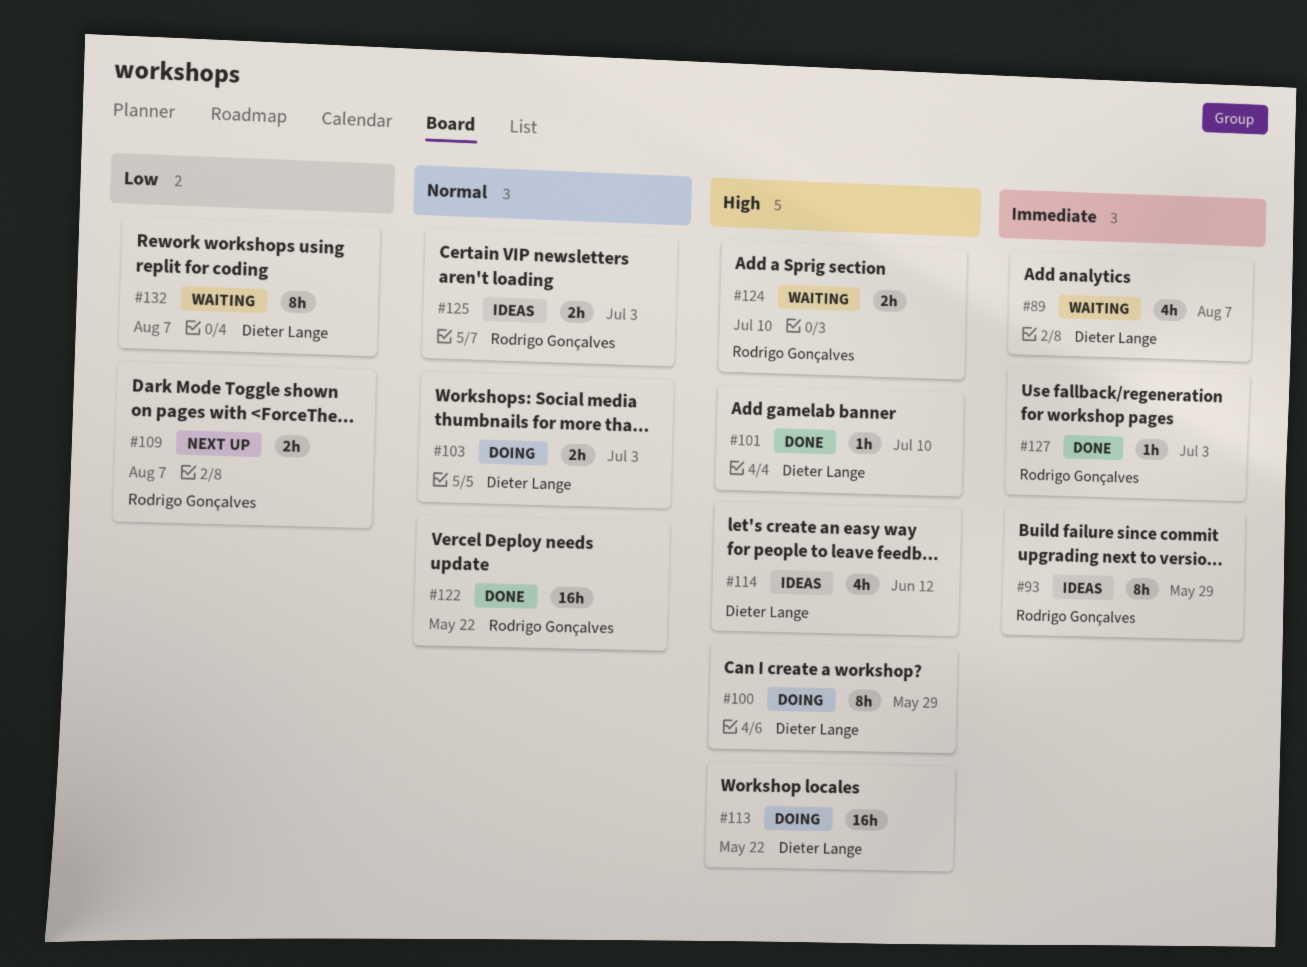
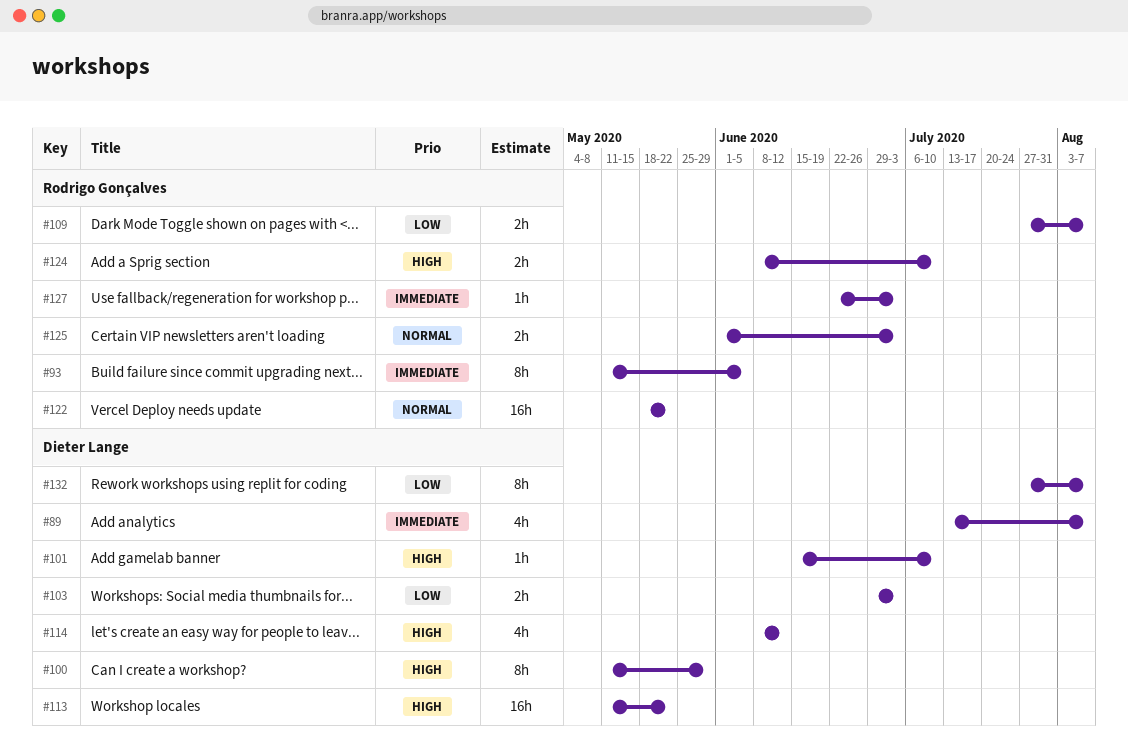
#93, due: May 29 -> Jun 5
#103, priority: Normal -> Low

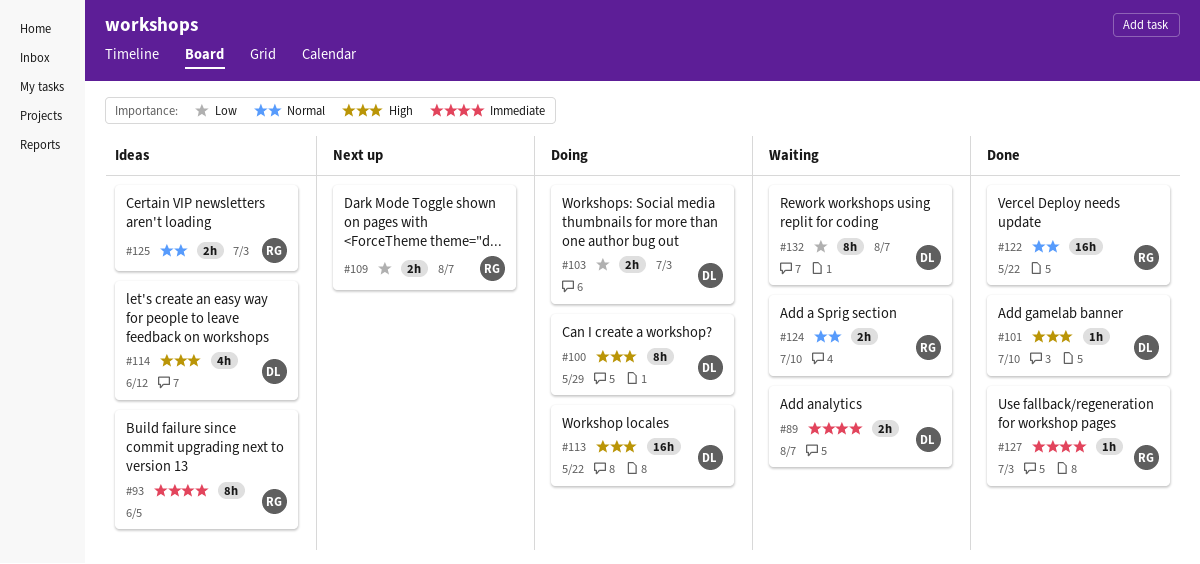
#89, estimate: 4h -> 2h
#124, priority: High -> Normal

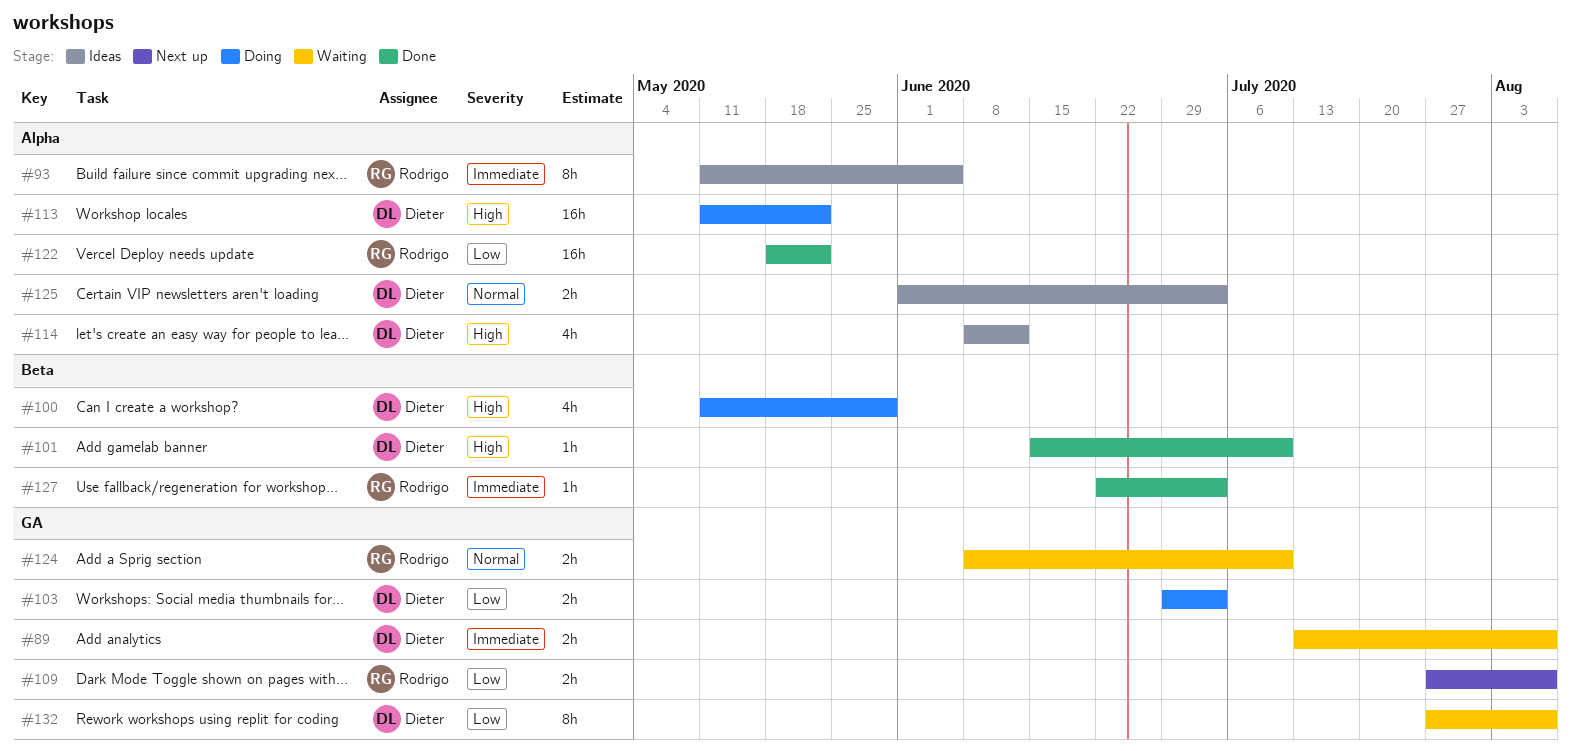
#100, estimate: 8h -> 4h
#122, priority: Normal -> Low
#125, owner: Rodrigo -> Dieter

